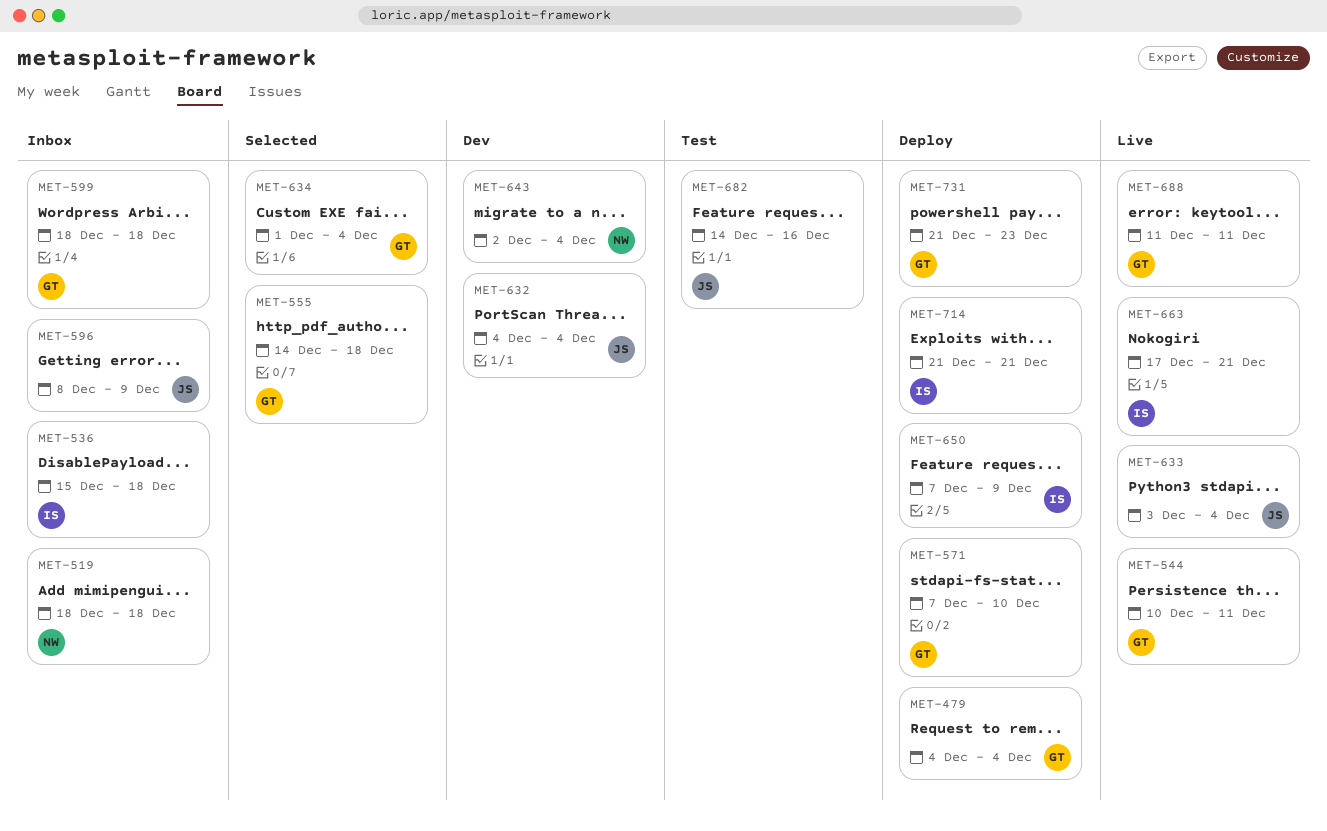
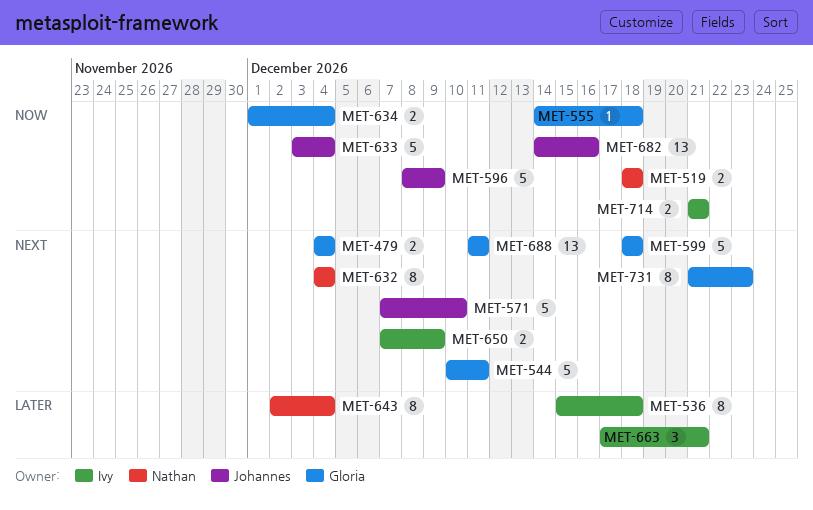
MET-571, owner: Gloria -> Johannes
MET-632, owner: Johannes -> Nathan

